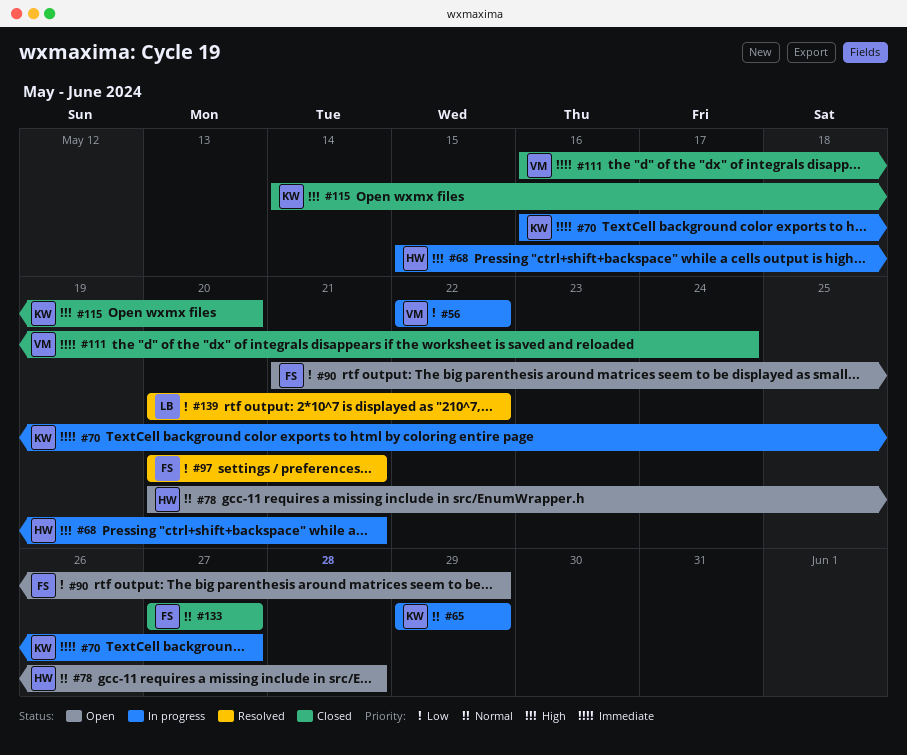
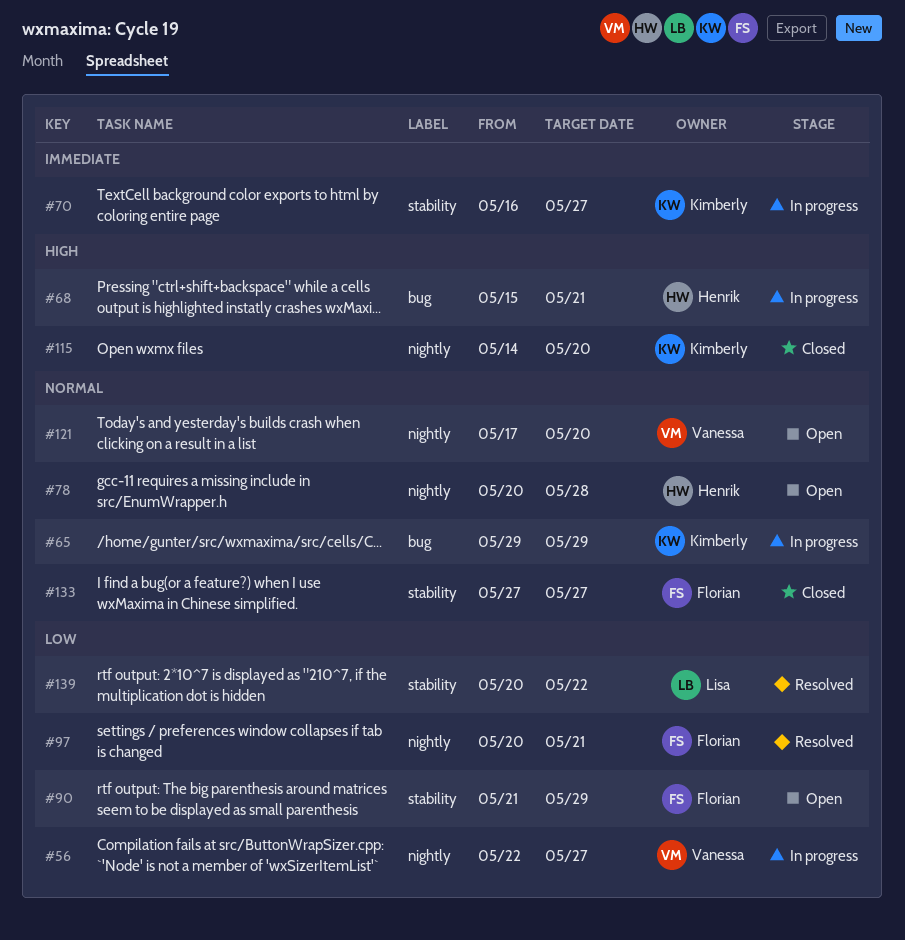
#56, due: May 22 -> May 27
#111: present -> none
#121: none -> present

